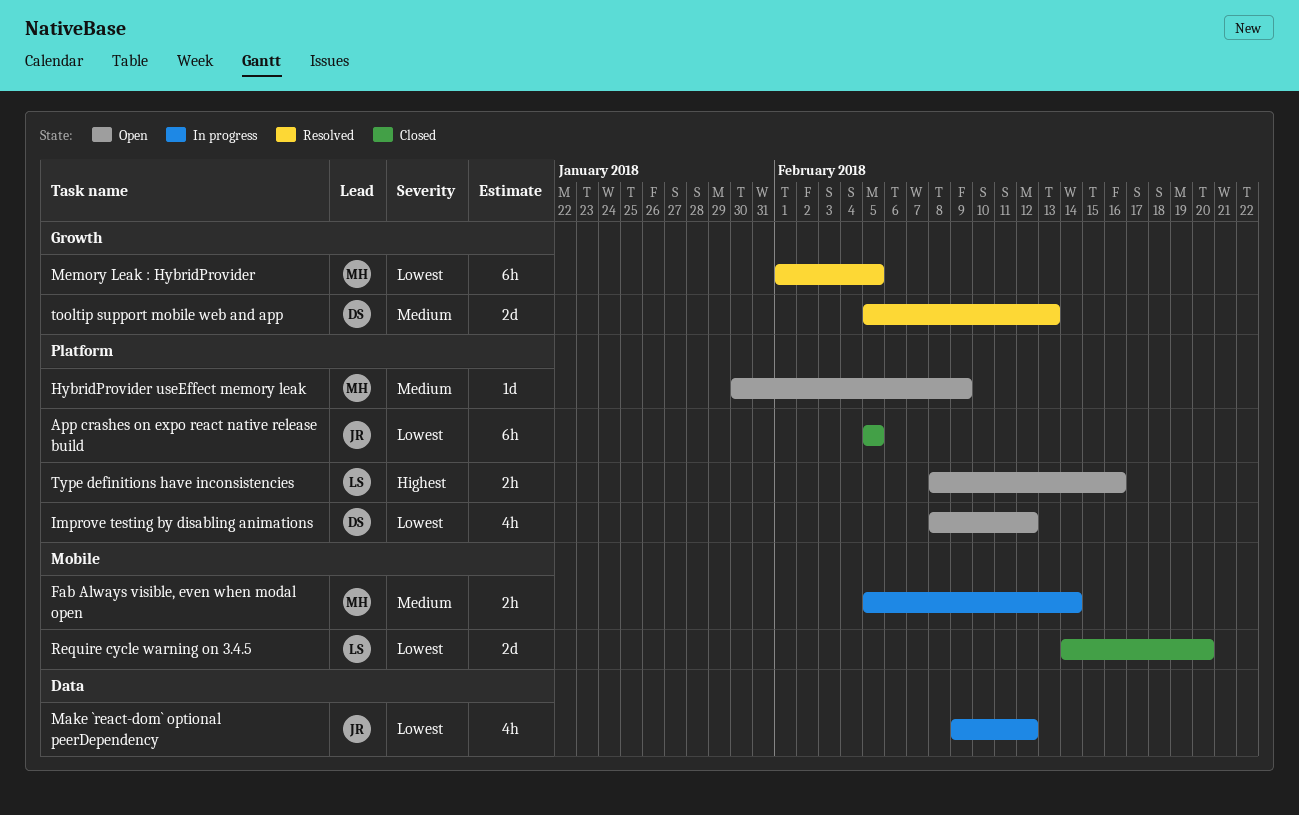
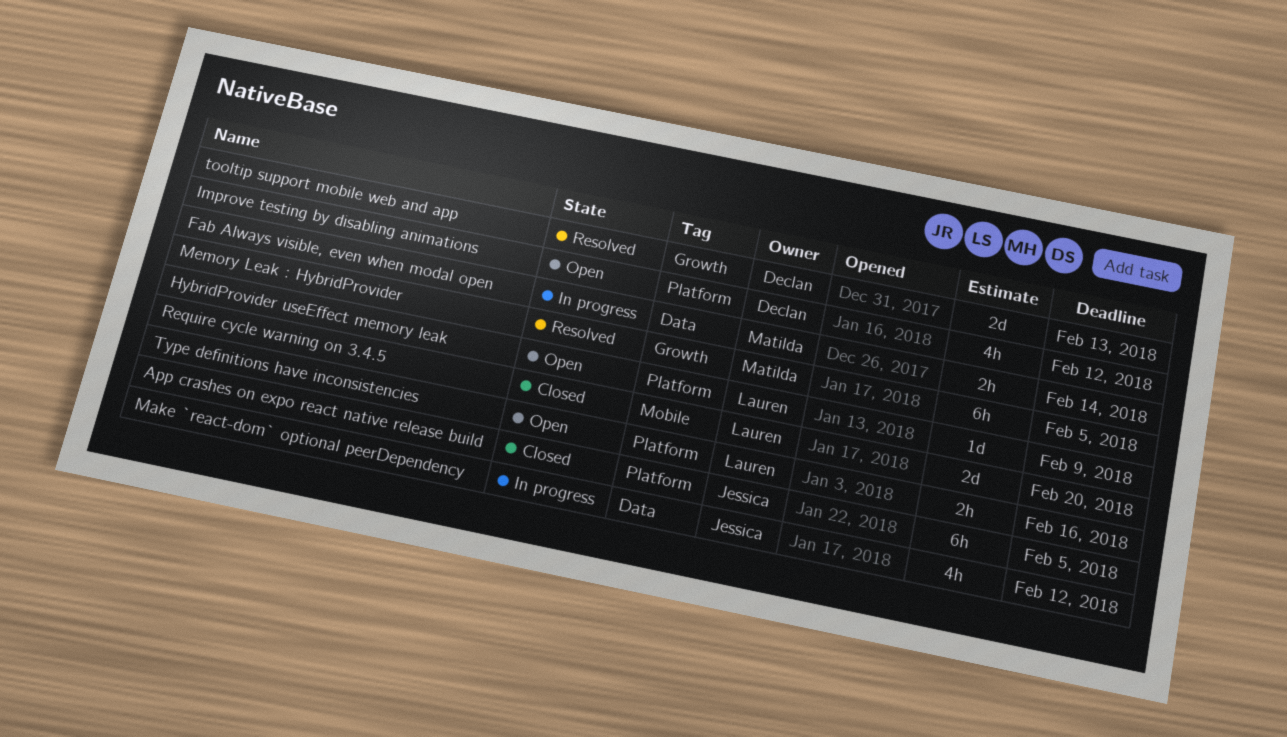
Fab Always visible, even when modal open, label: Mobile -> Data
HybridProvider useEffect memory leak, owner: Matilda -> Lauren

